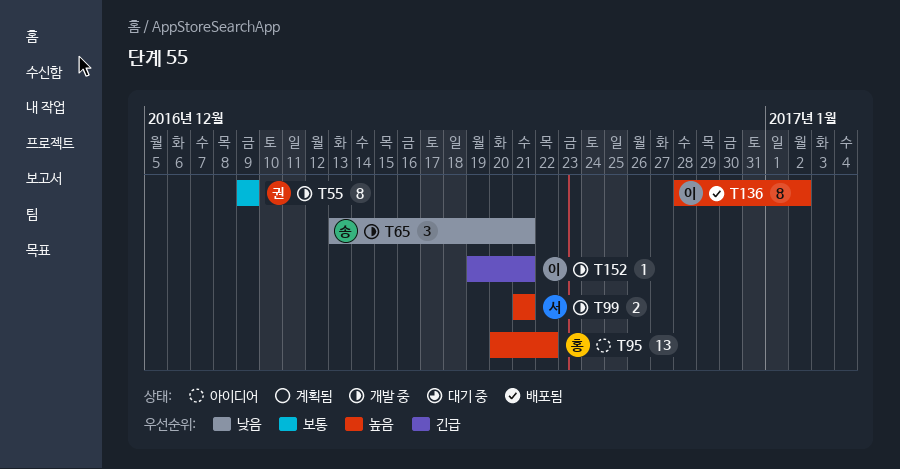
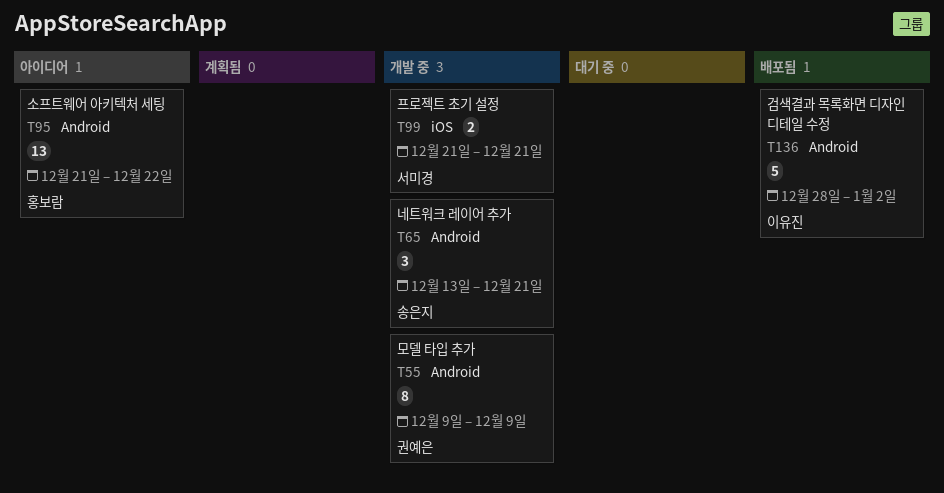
T95, start: Dec 20 -> Dec 21
T136, estimate: 8 -> 5
T152: present -> none

